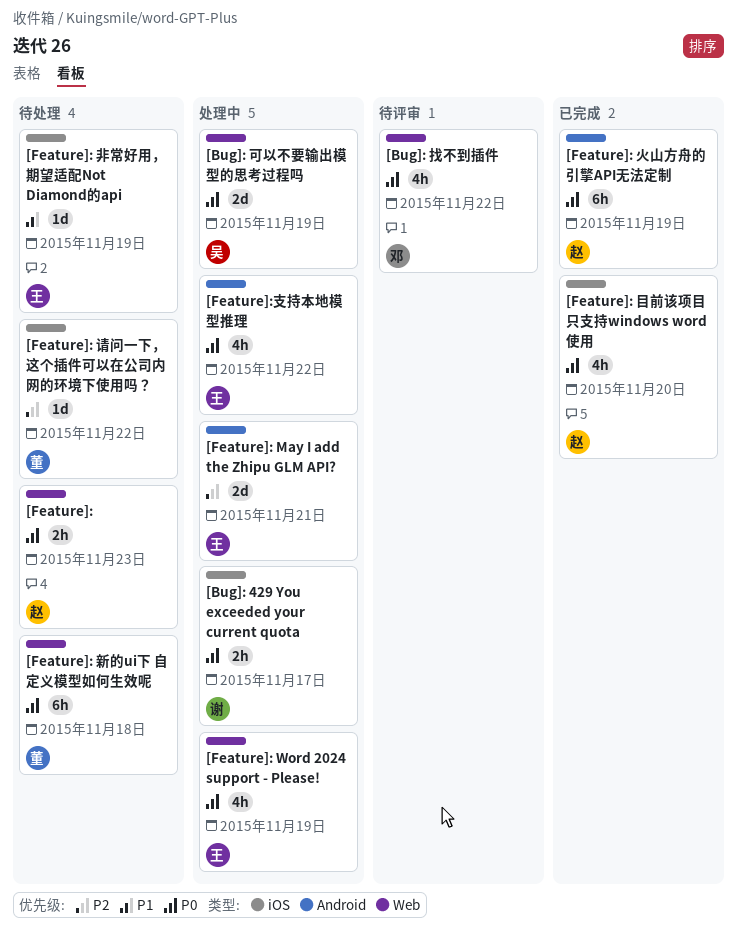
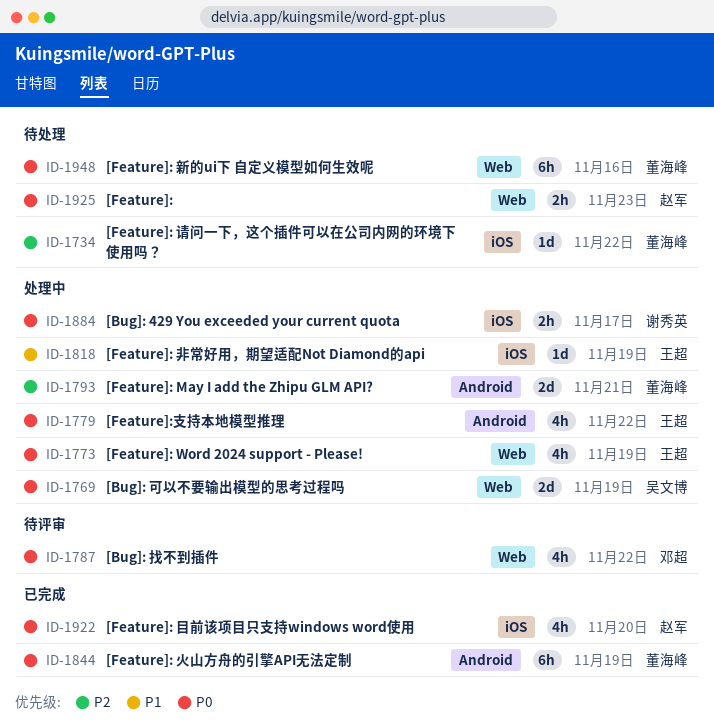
[Feature]: May I add the Zhipu GLM API?, owner: 王超 -> 董海峰
[Feature]: 新的ui下 自定义模型如何生效呢, due: Nov 18 -> Nov 16
[Feature]: 火山方舟的引擎API无法定制, owner: 赵军 -> 董海峰
[Feature]: 非常好用，期望适配Not Diamond的api, status: 待处理 -> 处理中

